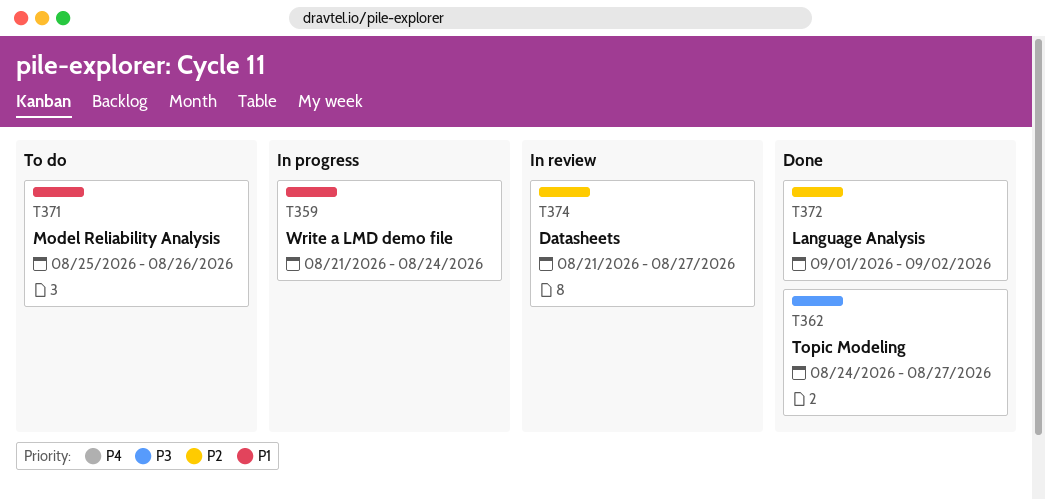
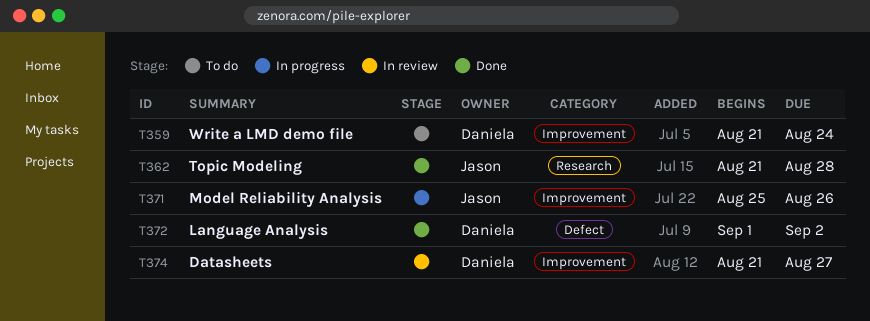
T359, status: In progress -> To do
T362, start: Aug 24 -> Aug 21
T362, due: Aug 27 -> Aug 28
T371, status: To do -> In progress

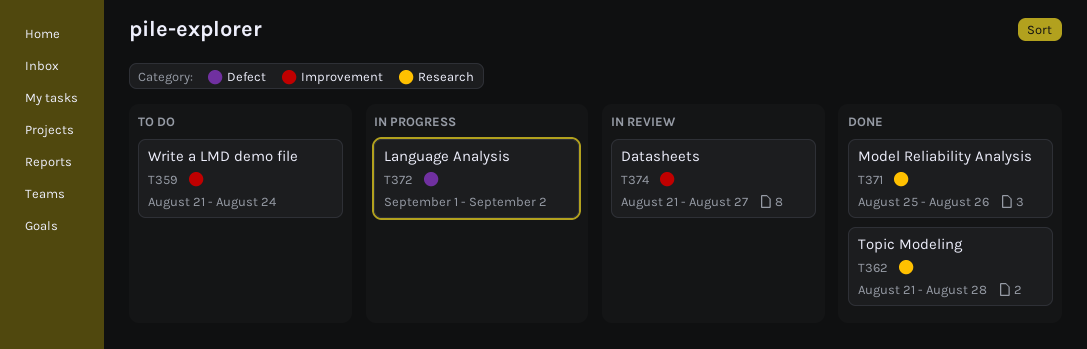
T371, status: In progress -> Done
T371, label: Improvement -> Research
T372, status: Done -> In progress

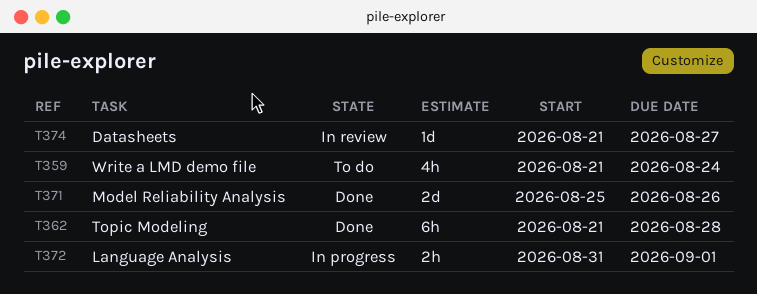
T372, start: Sep 1 -> Aug 31
T372, due: Sep 2 -> Sep 1

